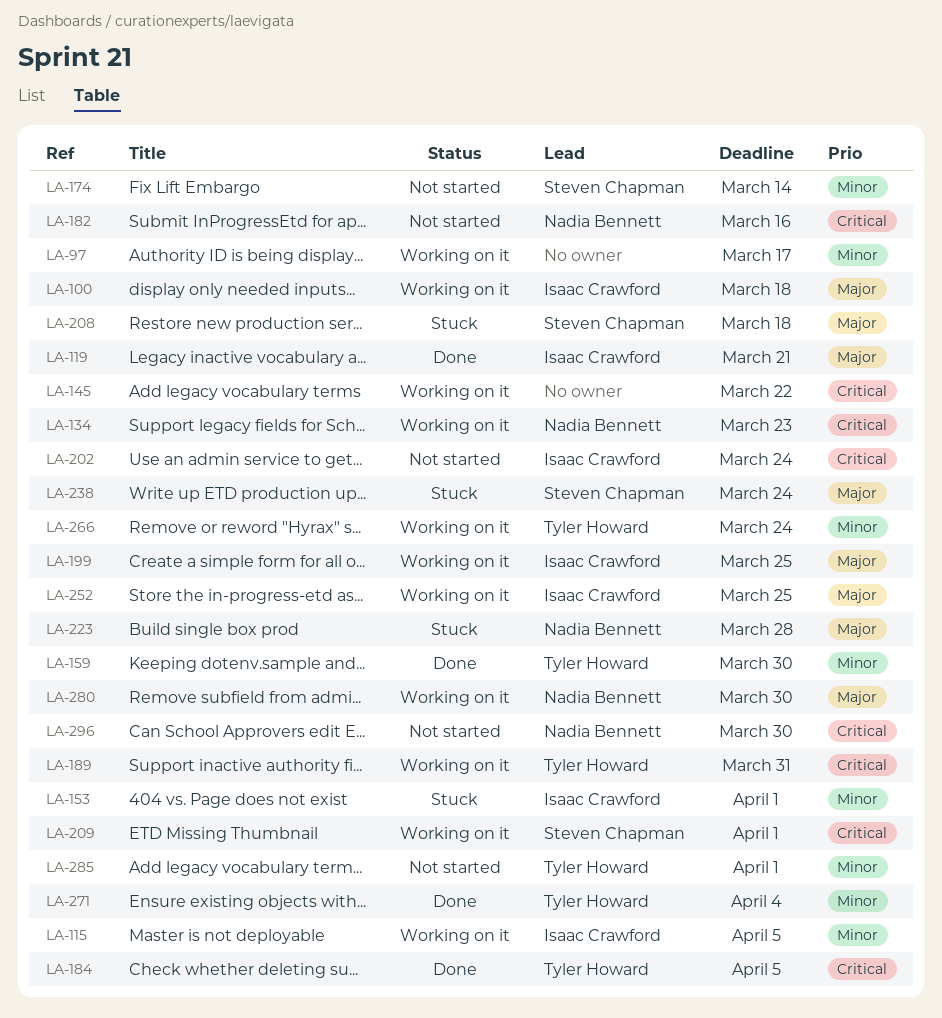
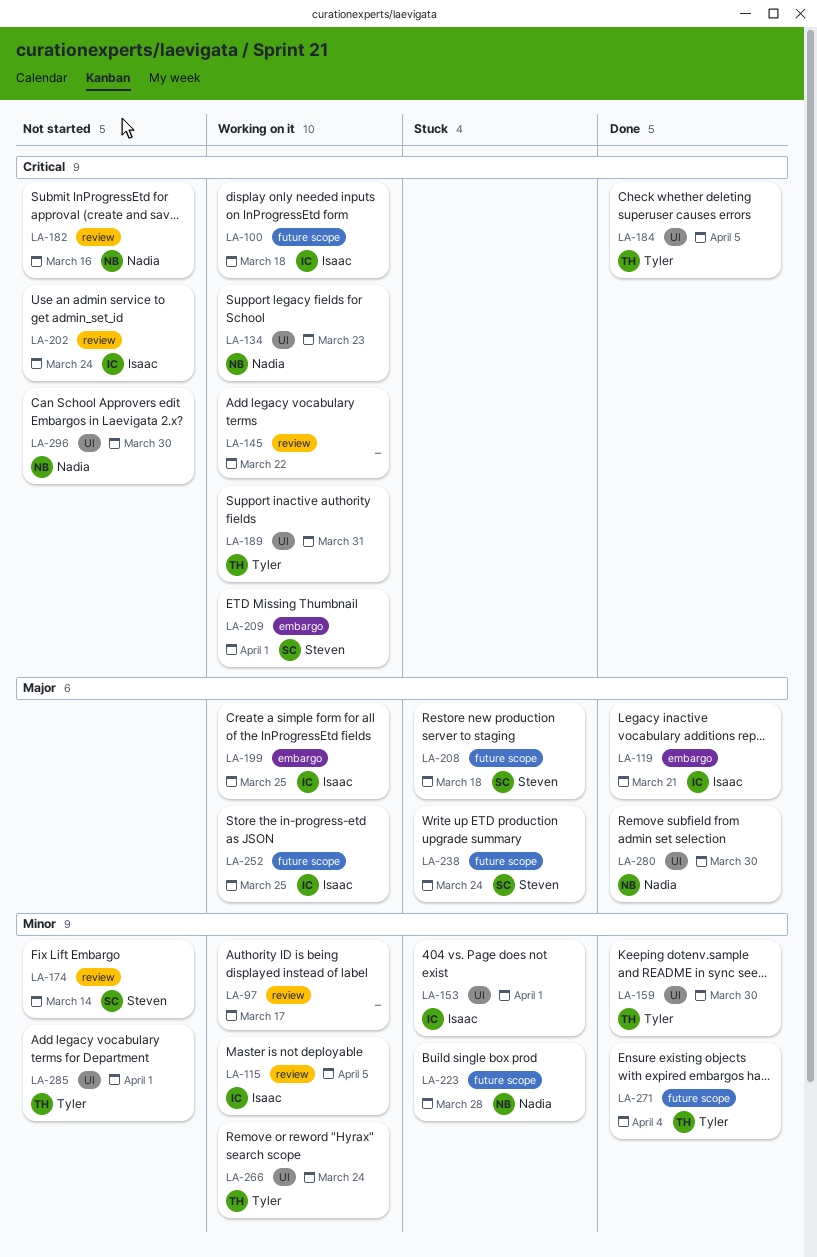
LA-100, priority: Major -> Critical
LA-223, priority: Major -> Minor
LA-280, status: Working on it -> Done

